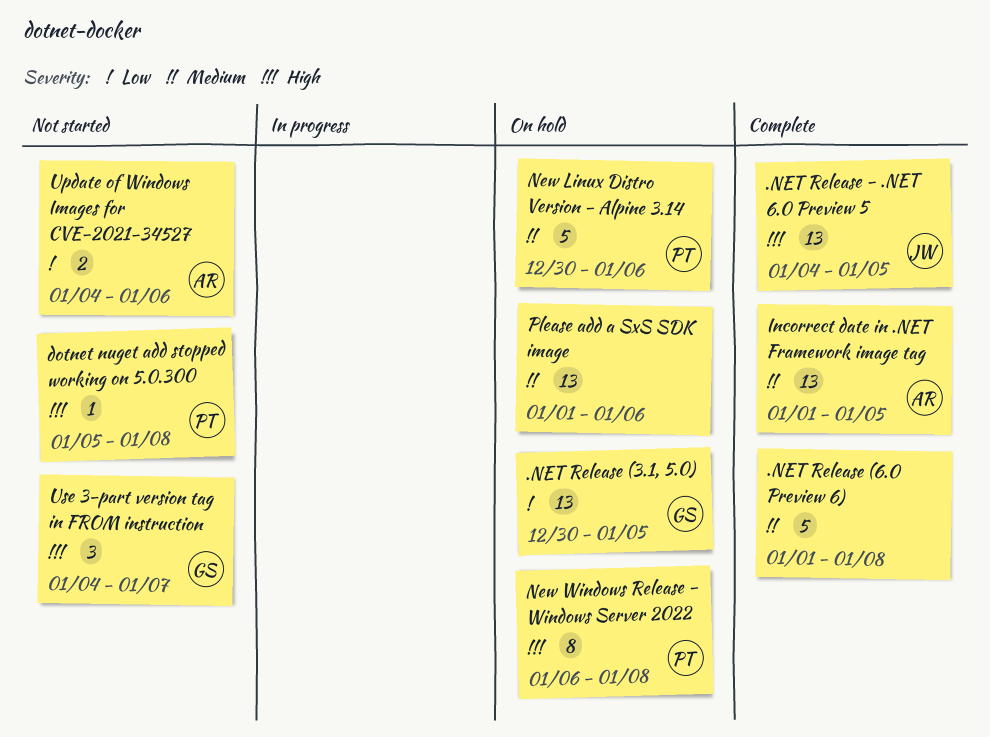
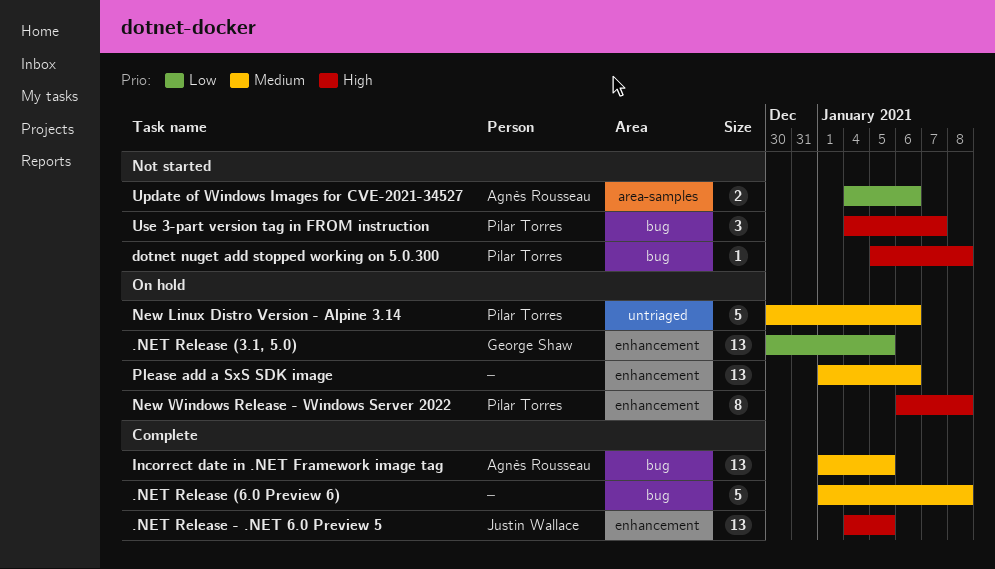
Use 3-part version tag in FROM instruction, owner: George Shaw -> Pilar Torres

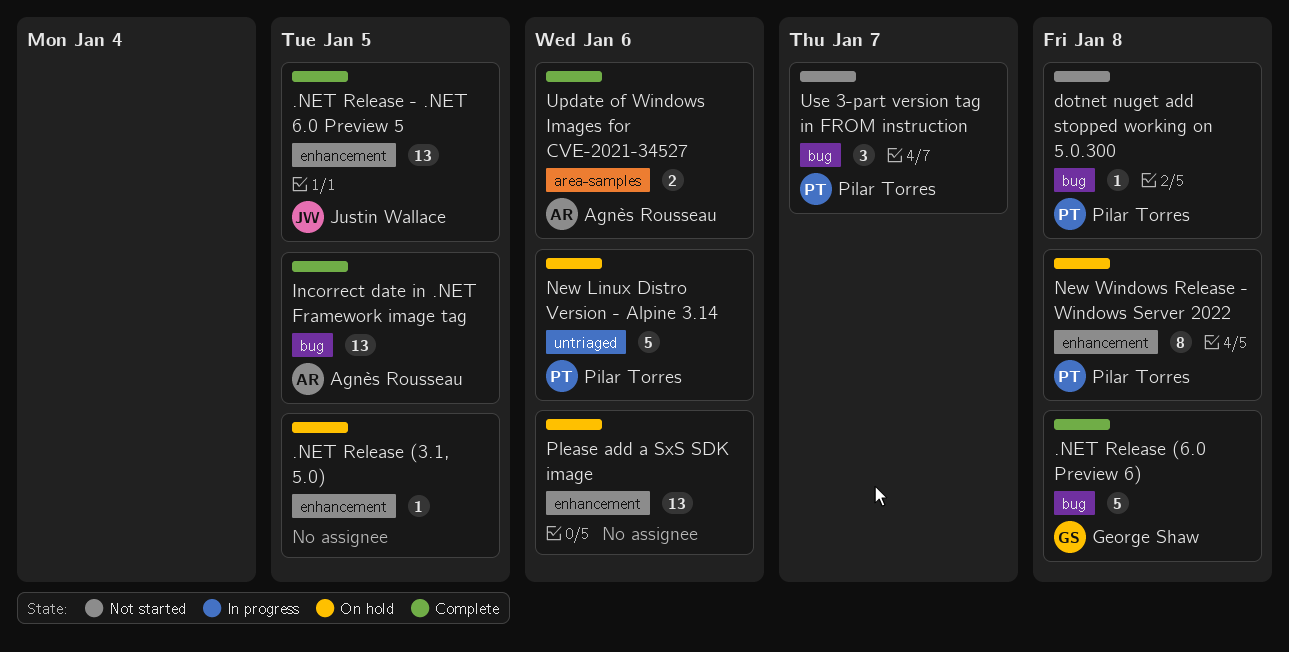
.NET Release (3.1, 5.0), owner: George Shaw -> none
.NET Release (3.1, 5.0), estimate: 13 -> 1
.NET Release (6.0 Preview 6), owner: none -> George Shaw
Update of Windows Images for CVE-2021-34527, status: Not started -> Complete

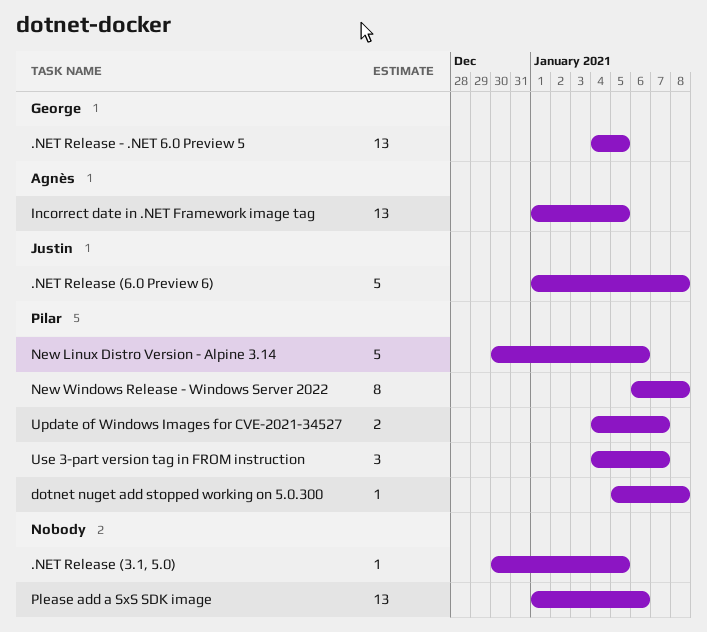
.NET Release (6.0 Preview 6), owner: George Shaw -> Justin Wallace
.NET Release - .NET 6.0 Preview 5, owner: Justin Wallace -> George Shaw
Update of Windows Images for CVE-2021-34527, owner: Agnès Rousseau -> Pilar Torres
Update of Windows Images for CVE-2021-34527, due: Jan 6 -> Jan 7

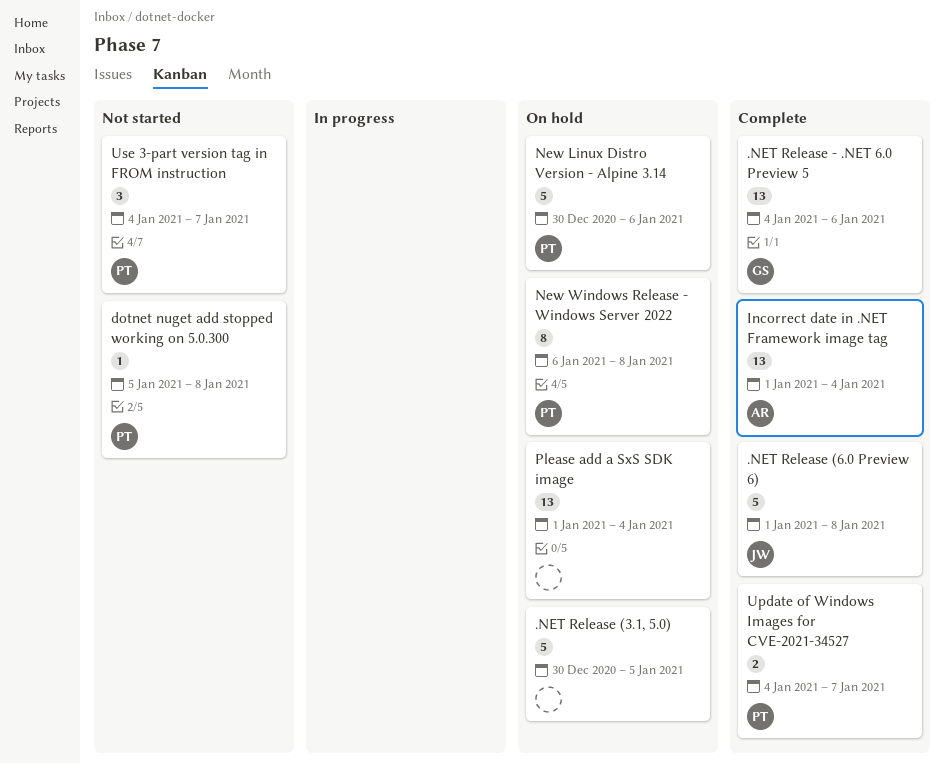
.NET Release (3.1, 5.0), estimate: 1 -> 5
.NET Release - .NET 6.0 Preview 5, due: Jan 5 -> Jan 6
Incorrect date in .NET Framework image tag, due: Jan 5 -> Jan 4
Please add a SxS SDK image, due: Jan 6 -> Jan 4

